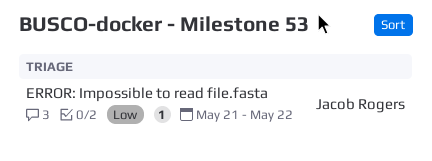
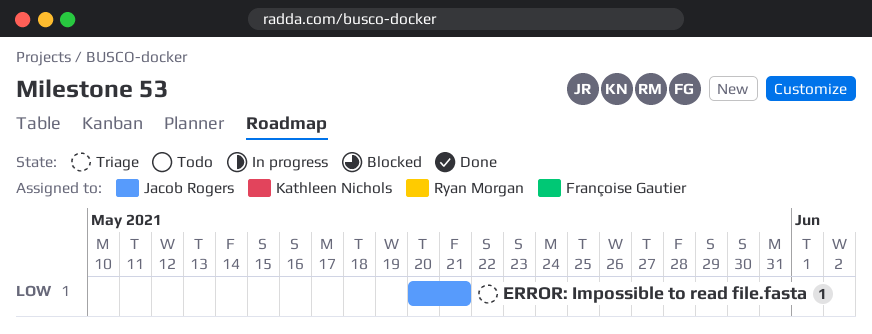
ERROR: Impossible to read file.fasta, start: May 21 -> May 20
ERROR: Impossible to read file.fasta, due: May 22 -> May 21

